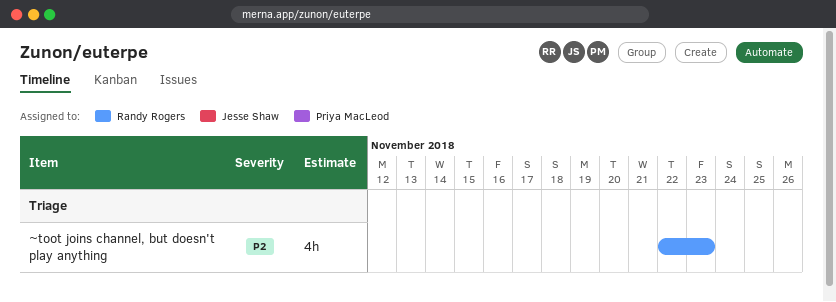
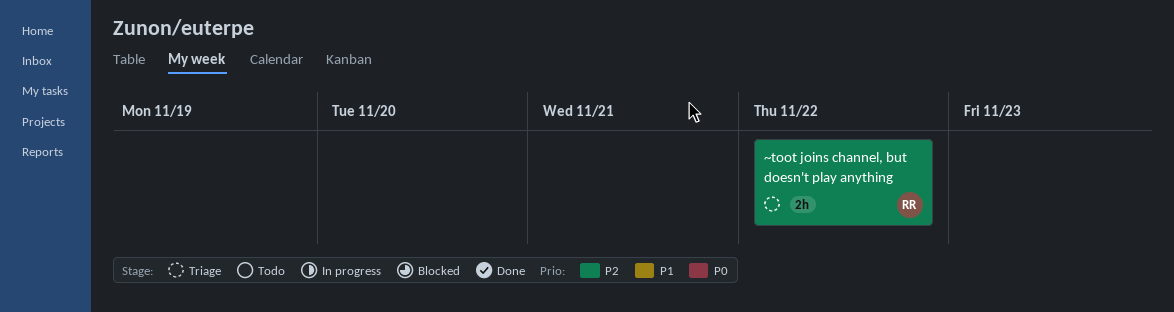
~toot joins channel, but doesn't play anything, estimate: 4h -> 2h
~toot joins channel, but doesn't play anything, due: Nov 23 -> Nov 22

